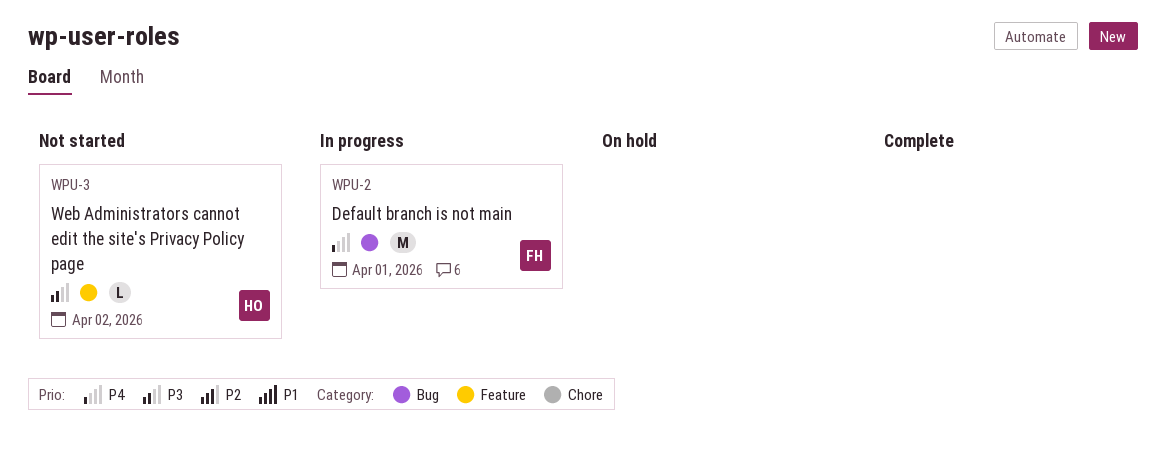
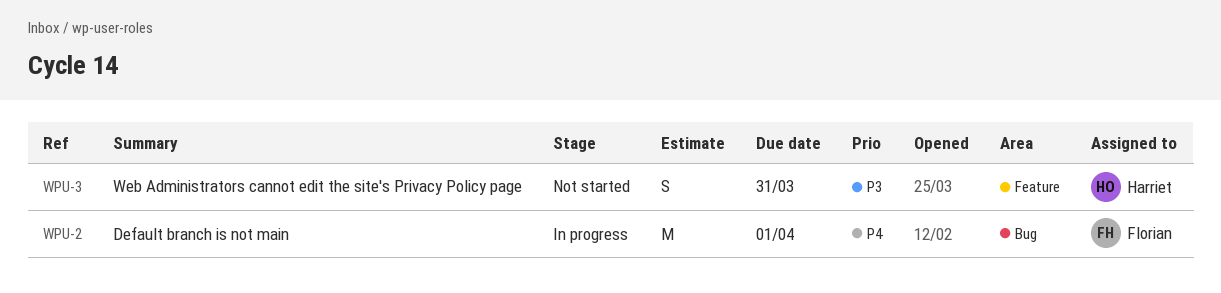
WPU-3, estimate: L -> S
WPU-3, due: Apr 2 -> Mar 31

